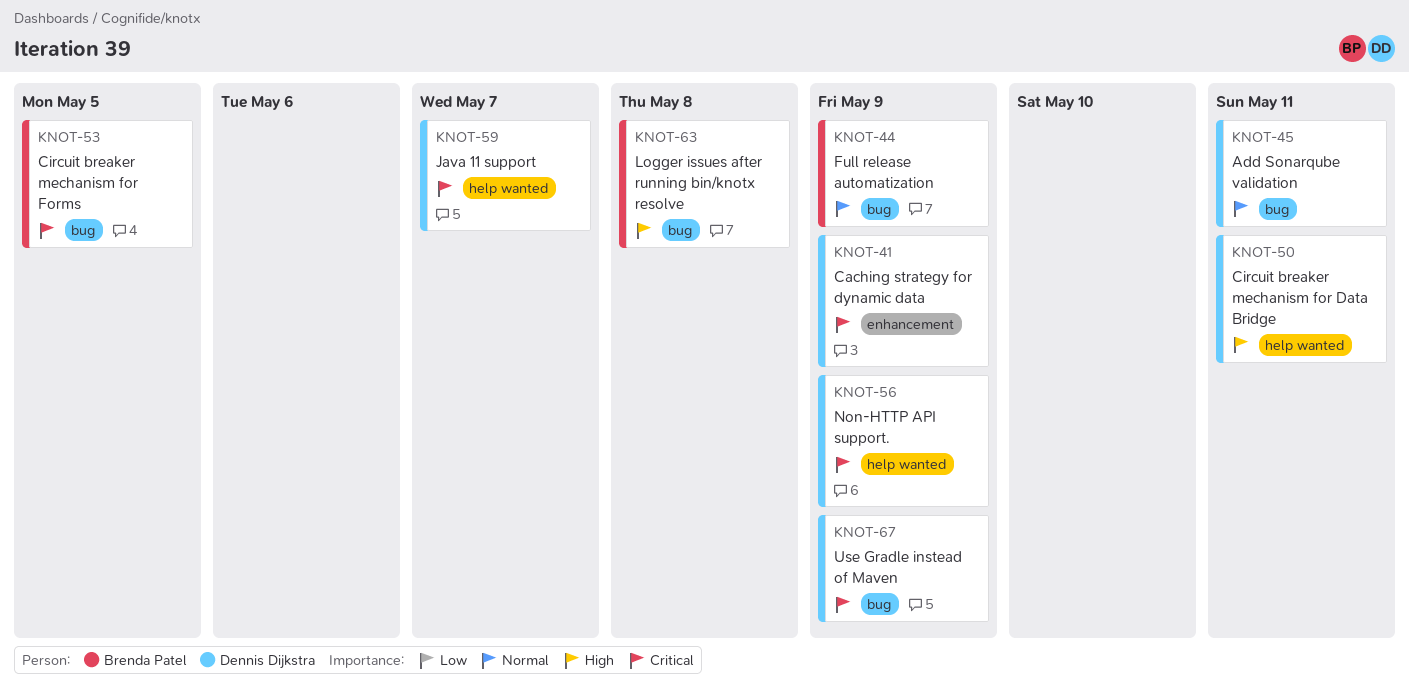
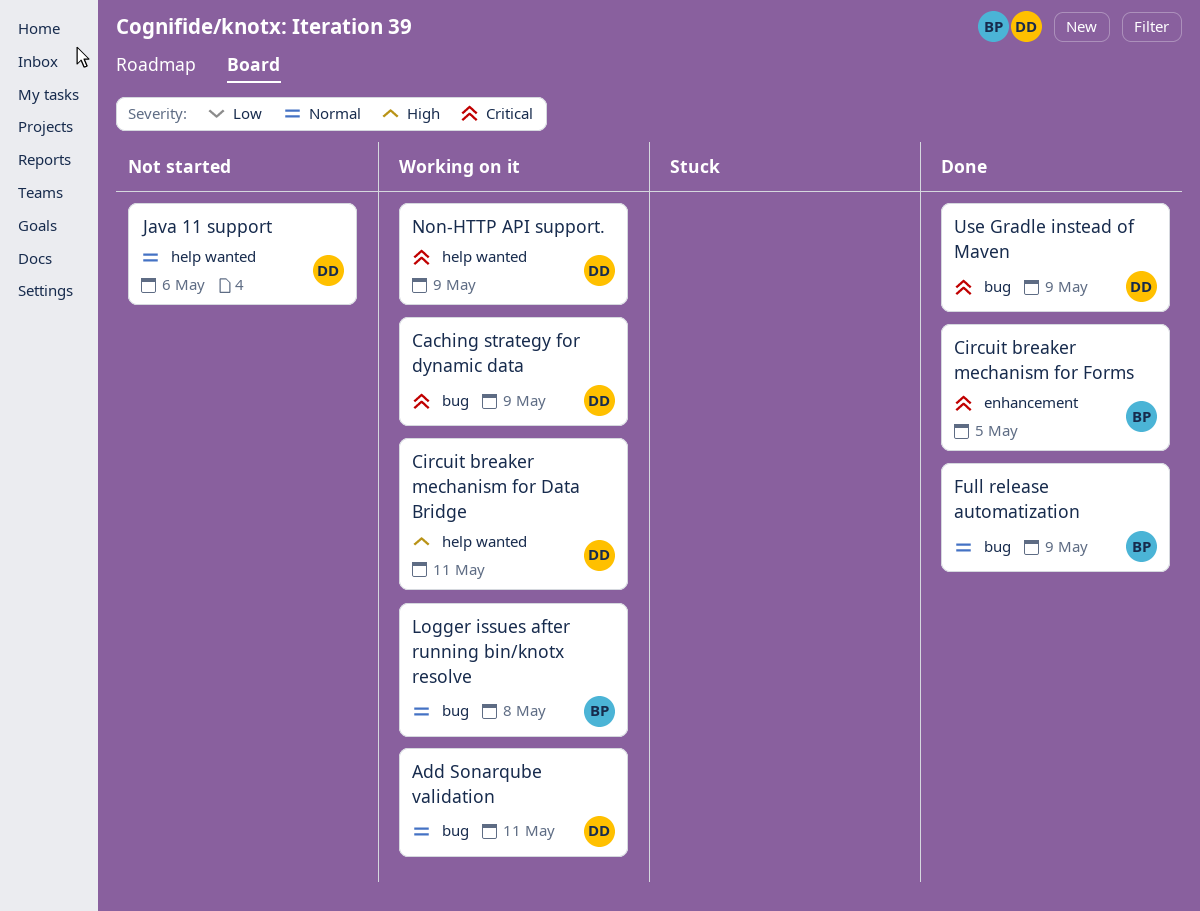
Caching strategy for dynamic data, label: enhancement -> bug
Circuit breaker mechanism for Forms, label: bug -> enhancement
Java 11 support, priority: Critical -> Normal
Java 11 support, due: May 7 -> May 6
Logger issues after running bin/knotx resolve, priority: High -> Normal

